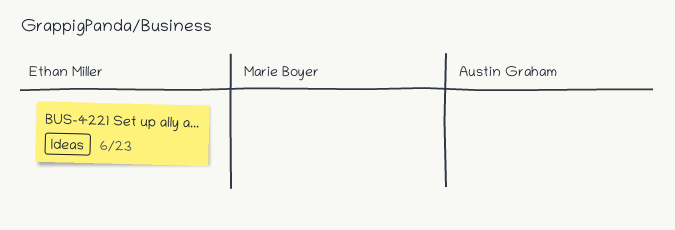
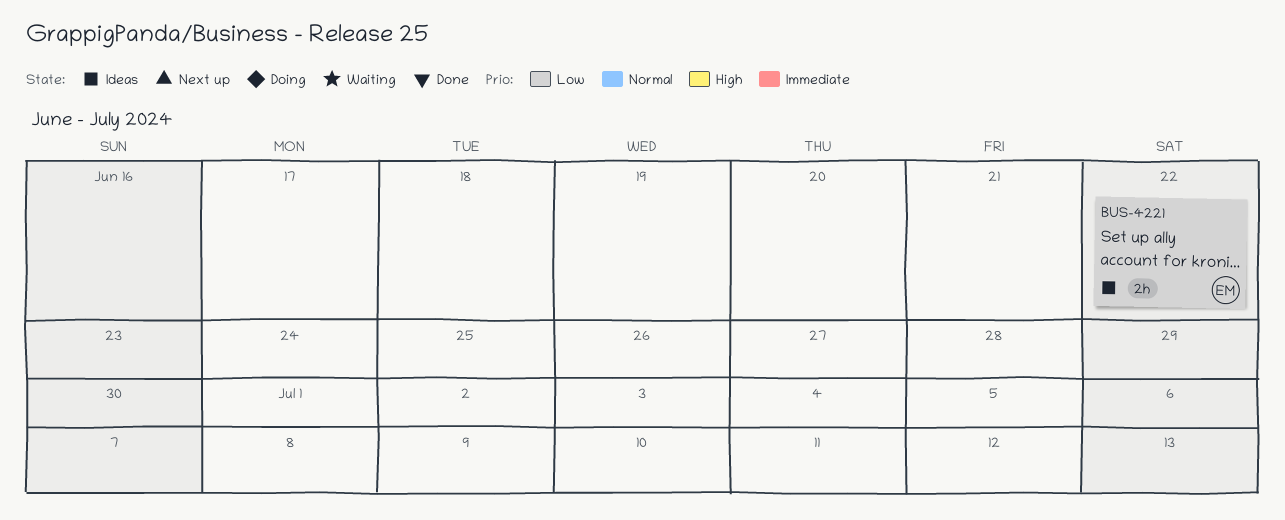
BUS-4221, due: Jun 23 -> Jun 22

